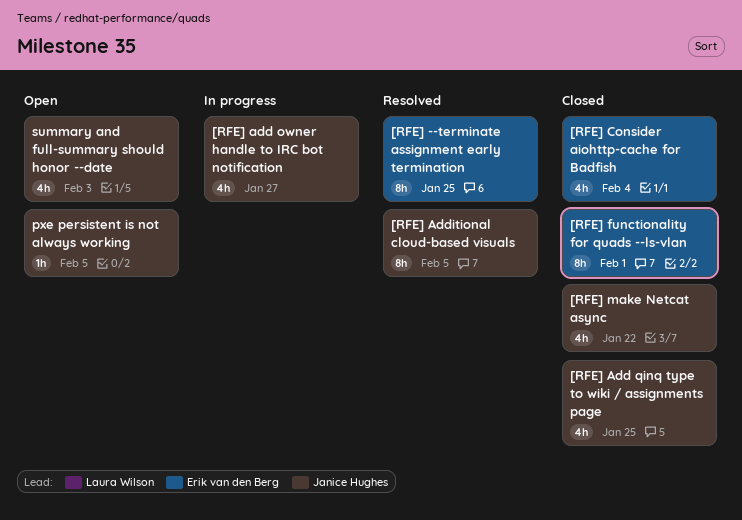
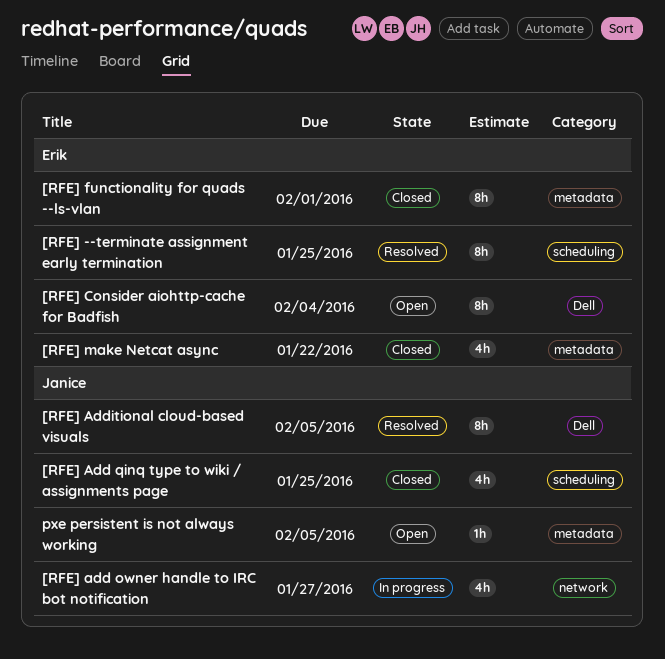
[RFE] Consider aiohttp-cache for Badfish, status: Closed -> Open
[RFE] Consider aiohttp-cache for Badfish, estimate: 4h -> 8h
[RFE] make Netcat async, owner: Janice Hughes -> Erik van den Berg
summary and full-summary should honor --date: present -> none

